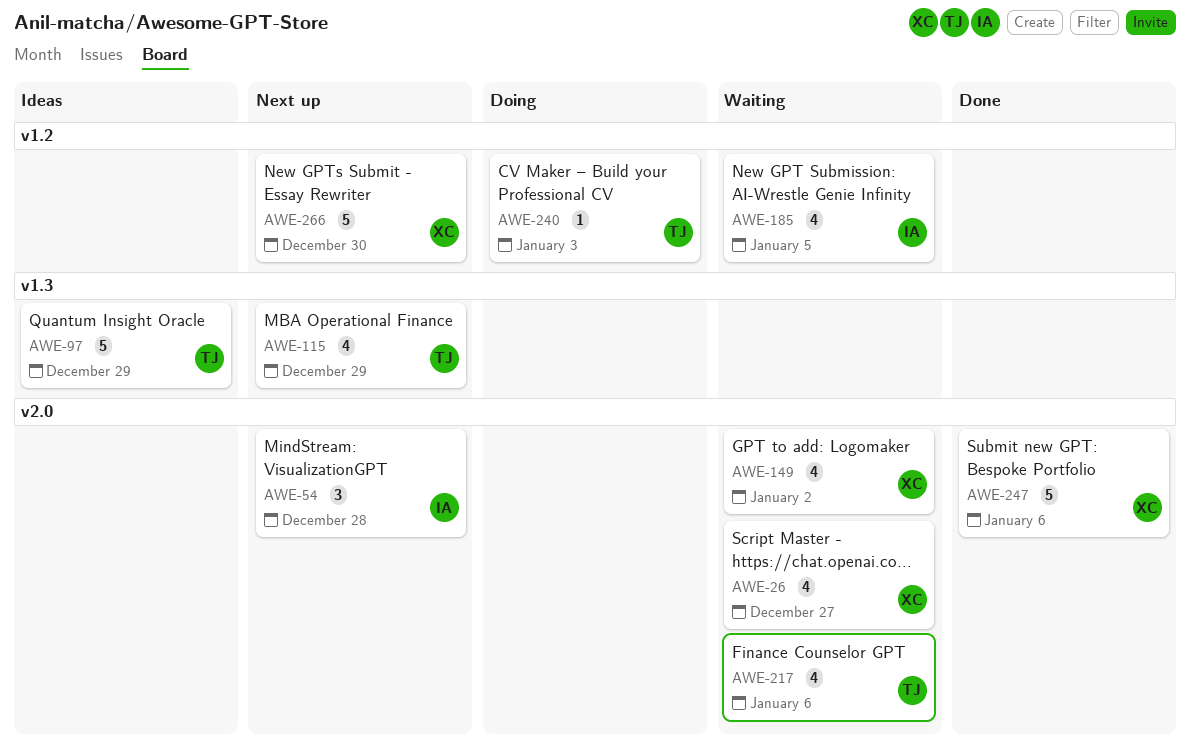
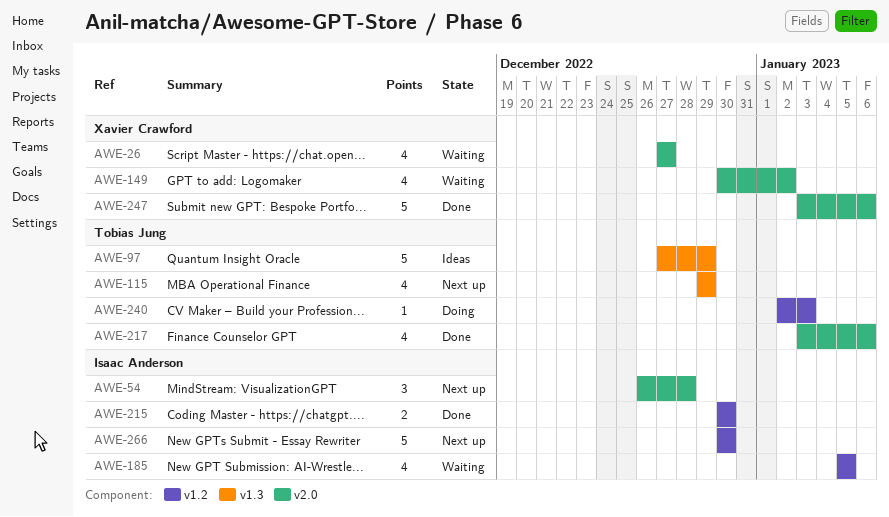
AWE-215: none -> present
AWE-217, status: Waiting -> Done
AWE-266, owner: Xavier Crawford -> Isaac Anderson

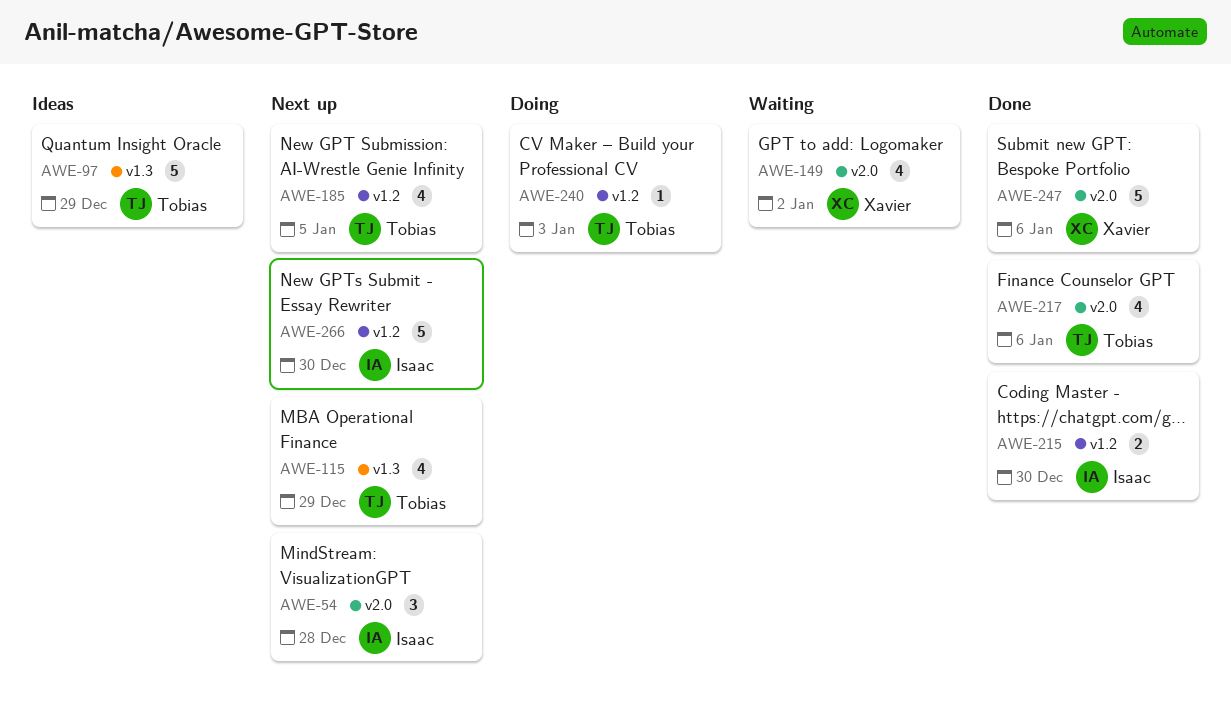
AWE-26: present -> none
AWE-185, status: Waiting -> Next up
AWE-185, owner: Isaac Anderson -> Tobias Jung

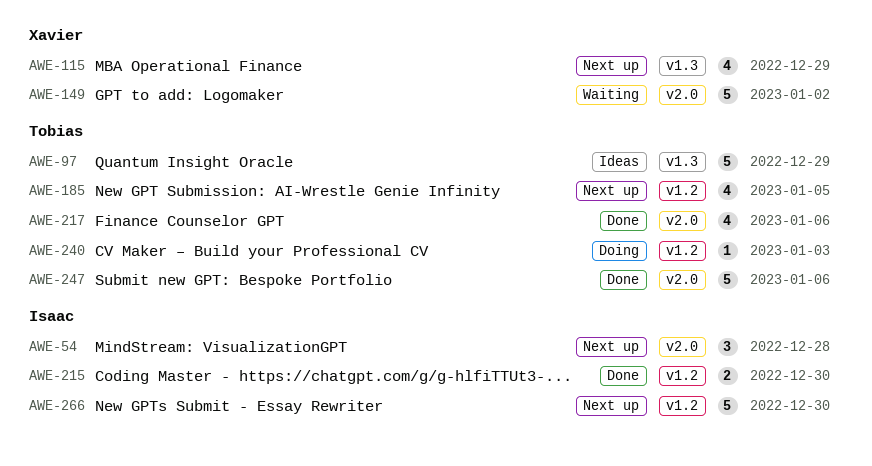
AWE-115, owner: Tobias -> Xavier
AWE-149, estimate: 4 -> 5
AWE-247, owner: Xavier -> Tobias

